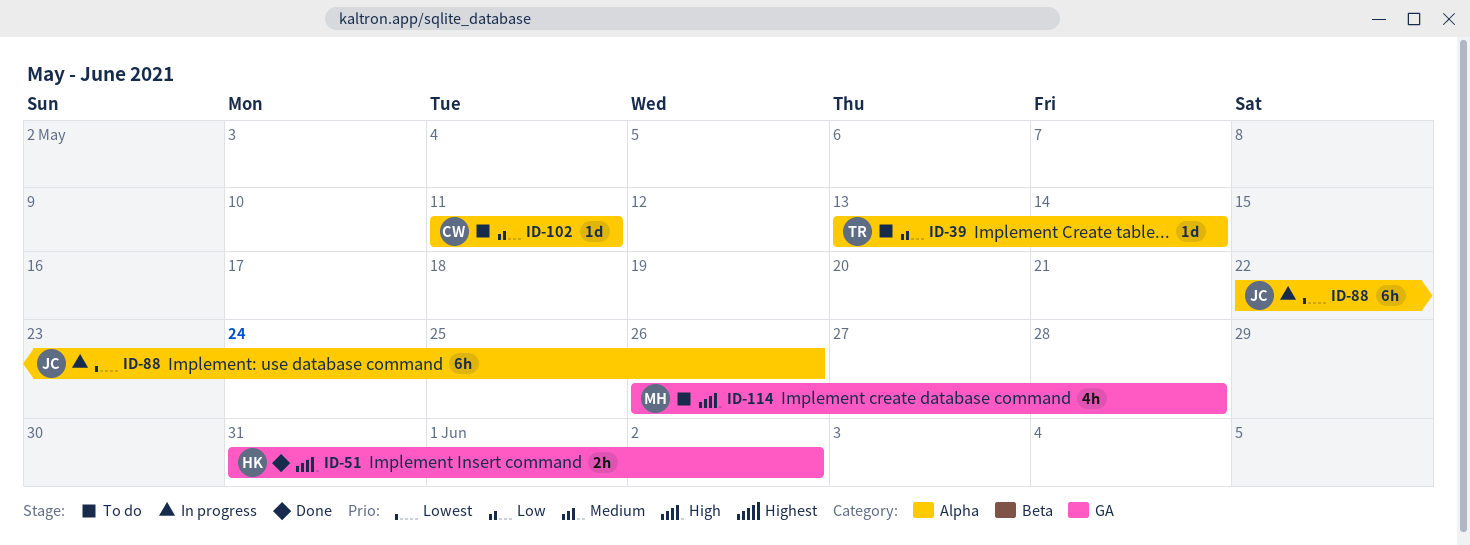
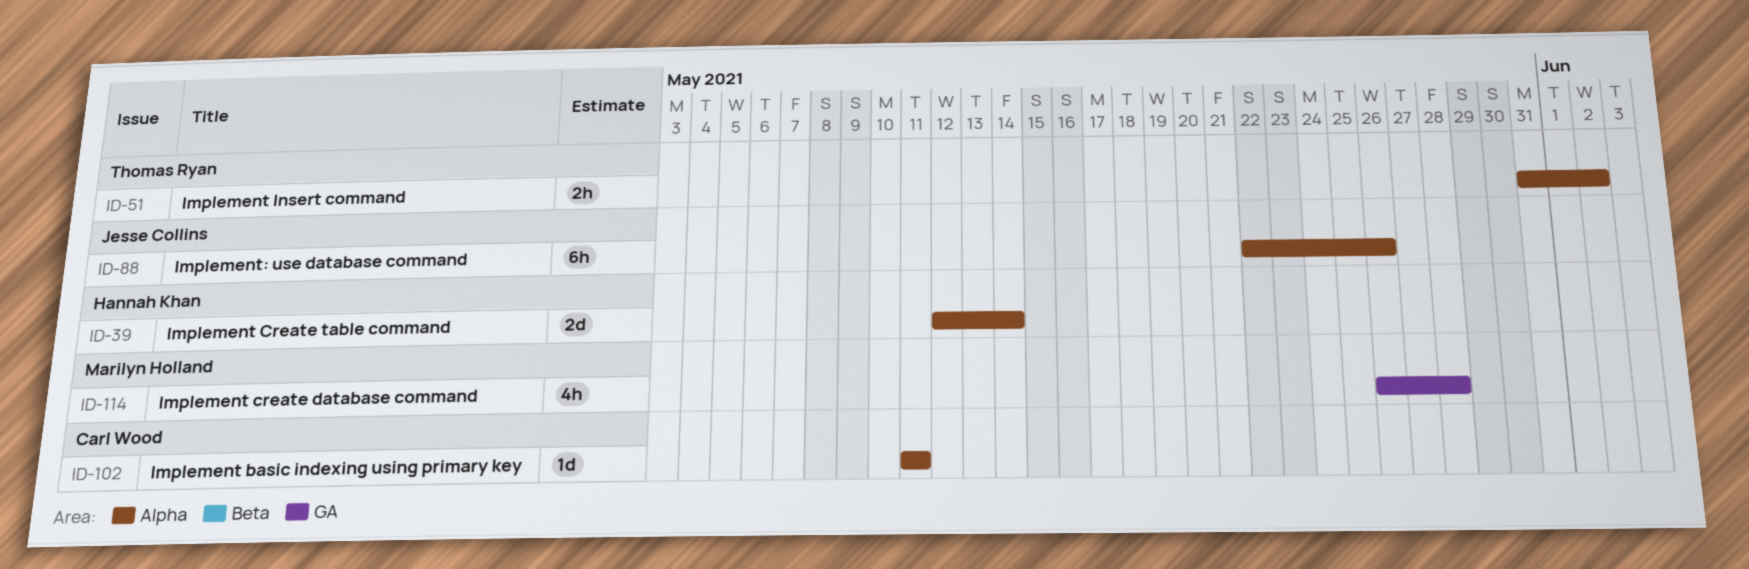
ID-39, owner: Thomas Ryan -> Hannah Khan
ID-39, estimate: 1d -> 2d
ID-39, start: May 13 -> May 12
ID-51, owner: Hannah Khan -> Thomas Ryan
ID-51, label: GA -> Alpha

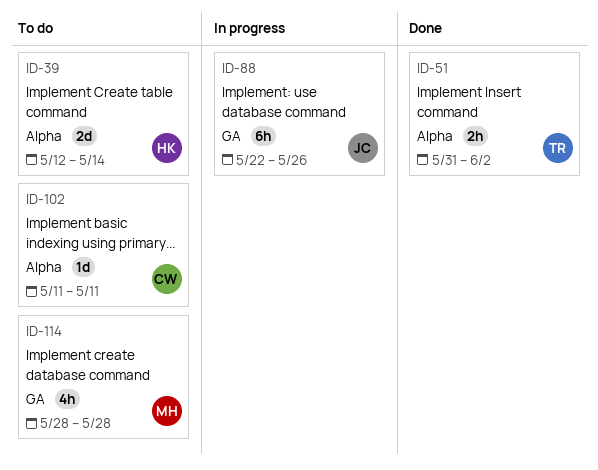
ID-88, label: Alpha -> GA
ID-114, start: May 26 -> May 28

